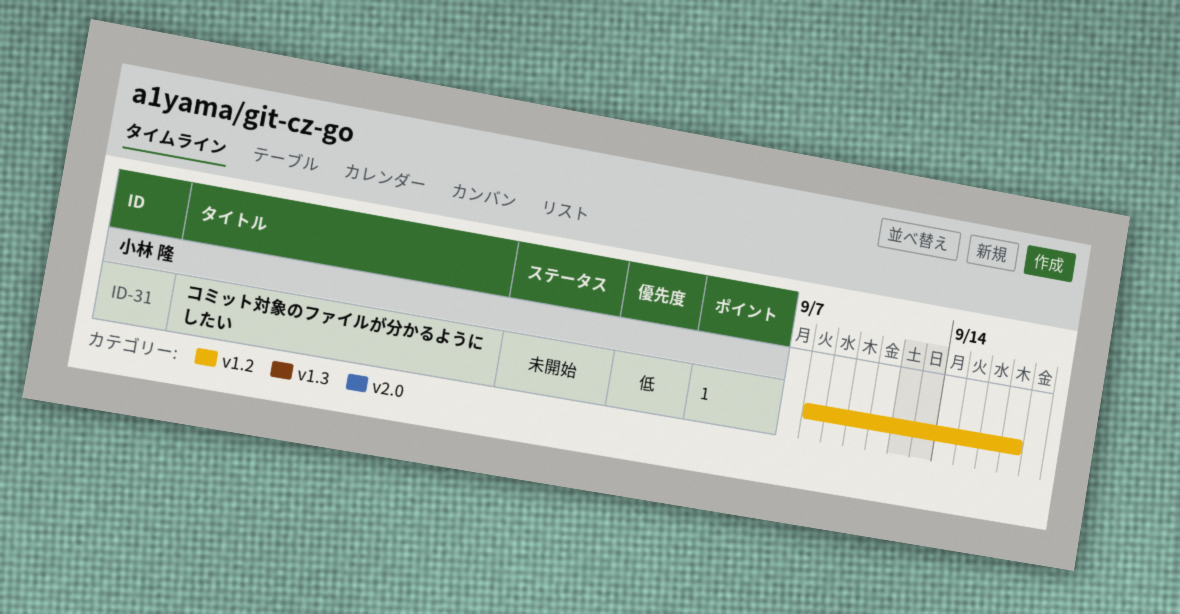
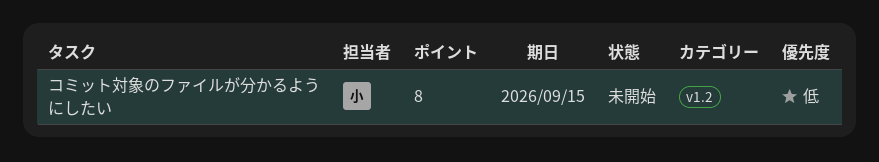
コミット対象のファイルが分かるようにしたい, estimate: 1 -> 8
コミット対象のファイルが分かるようにしたい, due: Sep 17 -> Sep 15

